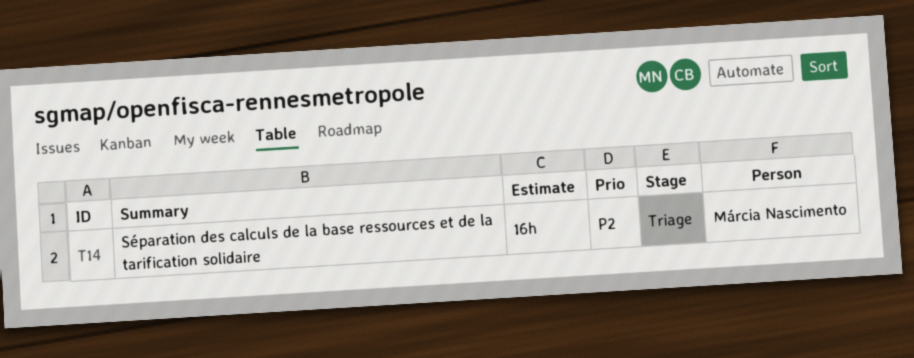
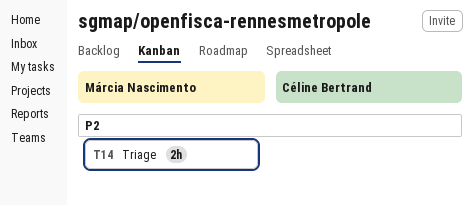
T14, estimate: 16h -> 2h

